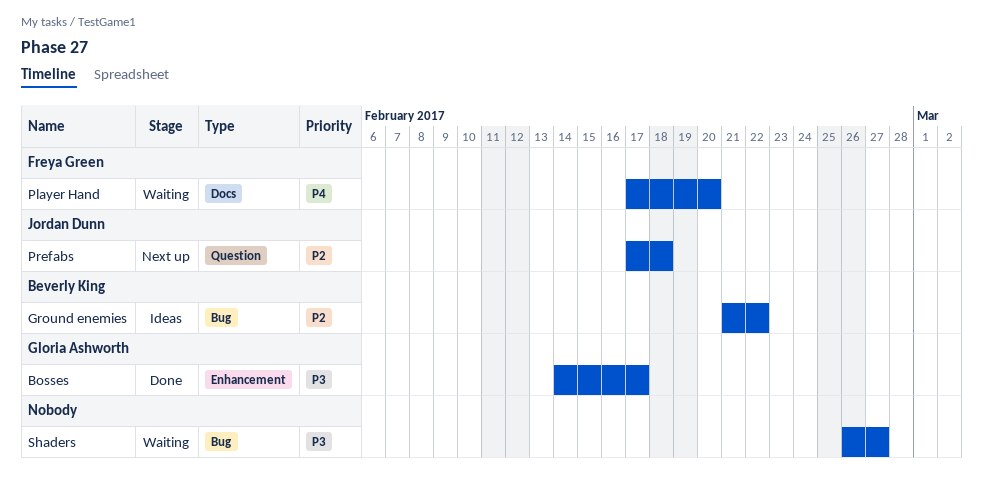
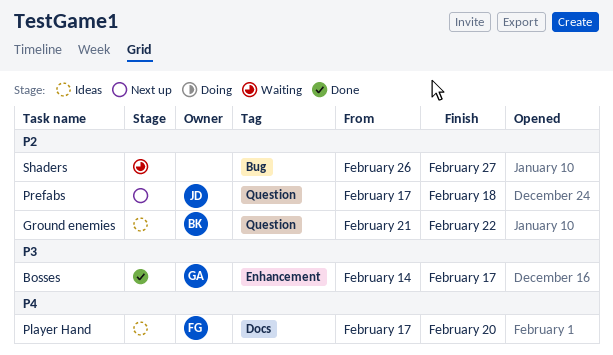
Ground enemies, label: Bug -> Question
Player Hand, status: Waiting -> Ideas
Shaders, priority: P3 -> P2

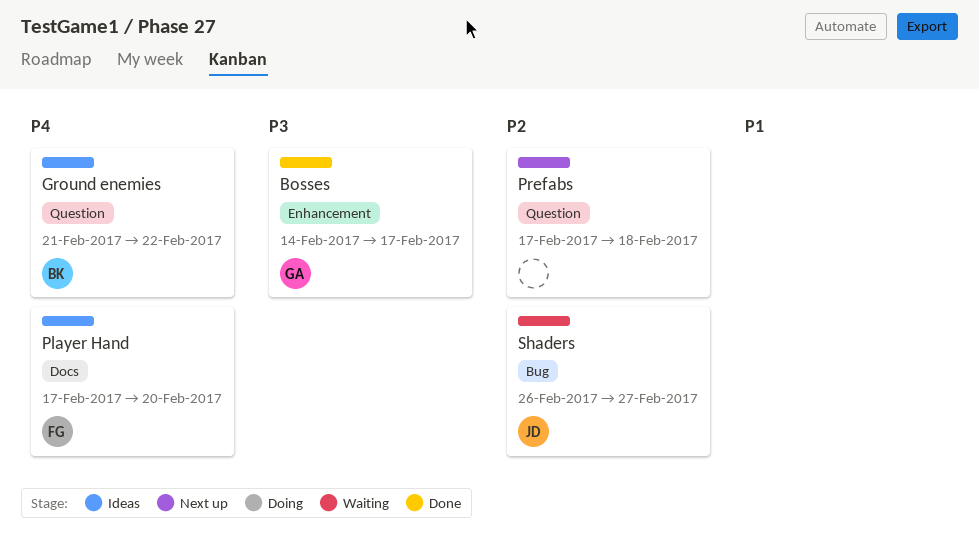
Ground enemies, priority: P2 -> P4
Prefabs, owner: JD -> none
Shaders, owner: none -> JD

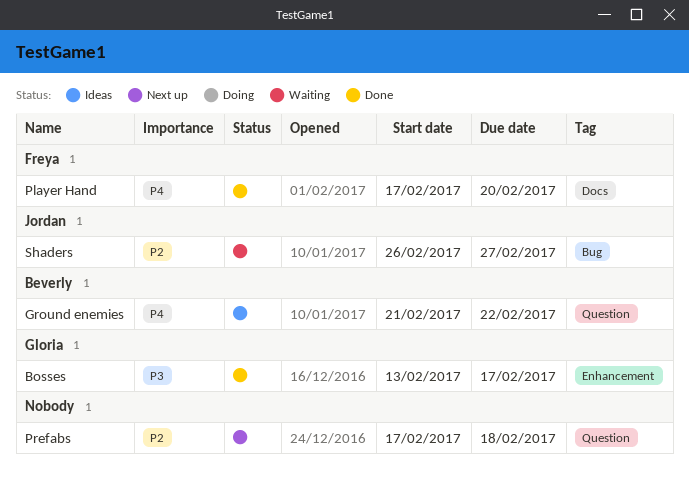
Bosses, start: Feb 14 -> Feb 13
Player Hand, status: Ideas -> Done

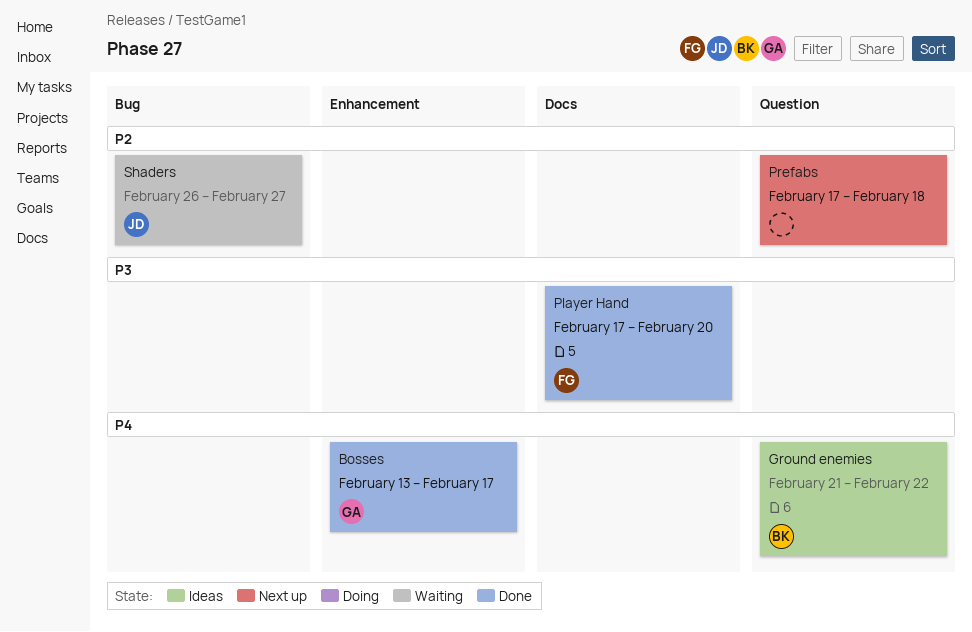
Bosses, priority: P3 -> P4
Player Hand, priority: P4 -> P3

